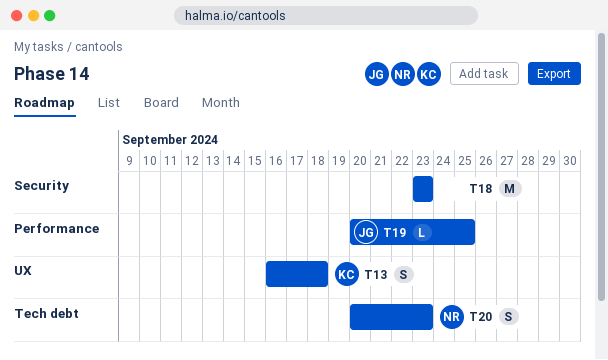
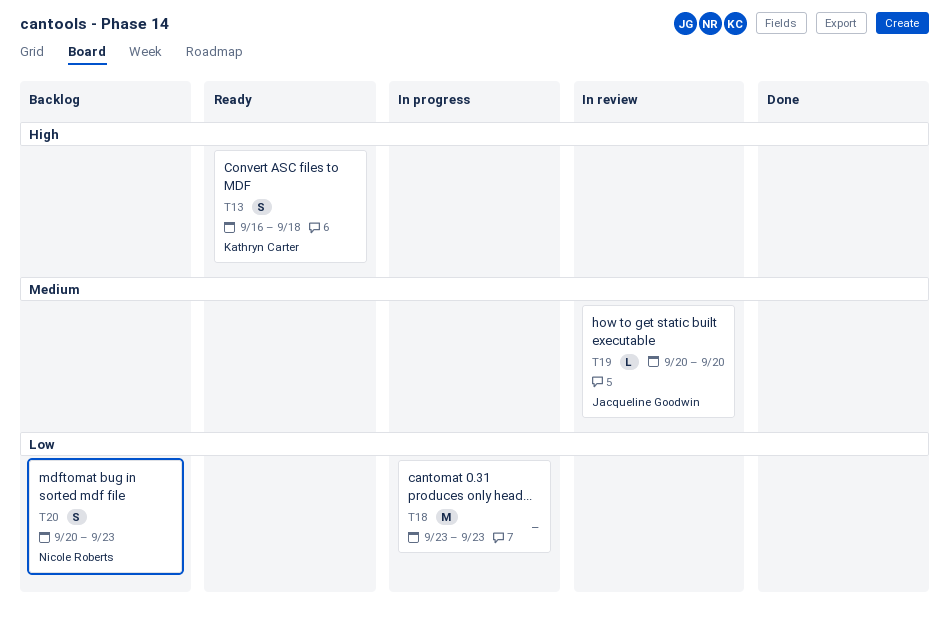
T19, due: Sep 25 -> Sep 20

